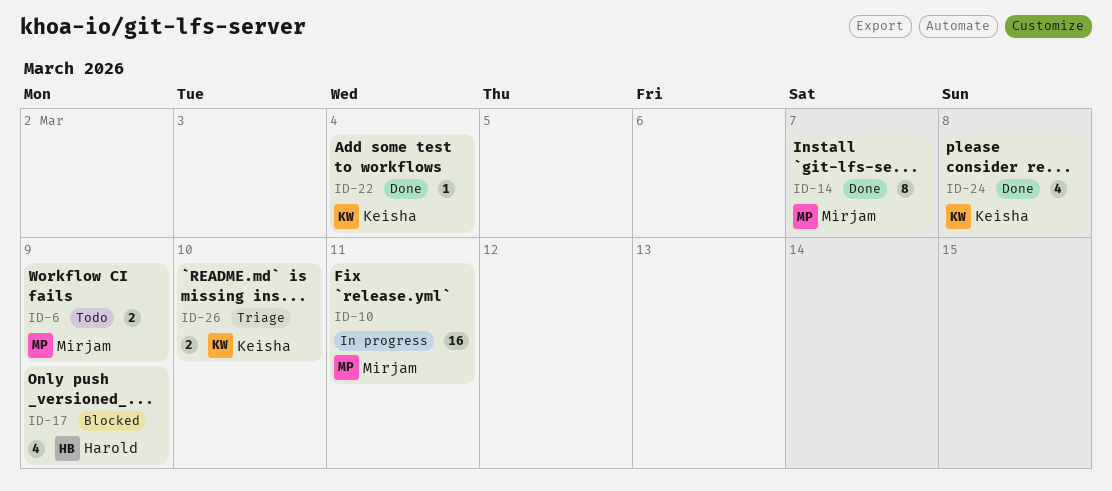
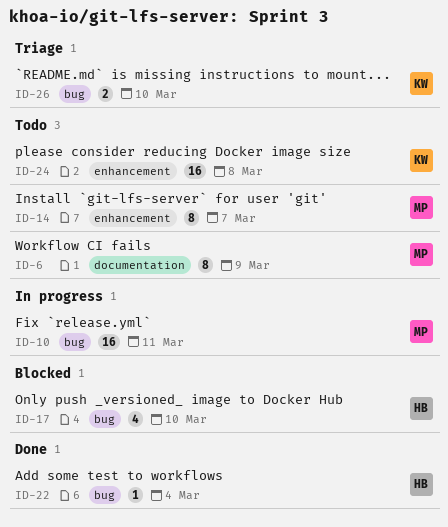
ID-6, estimate: 2 -> 8
ID-14, status: Done -> Todo
ID-17, due: Mar 9 -> Mar 10
ID-22, owner: Keisha -> Harold
ID-24, status: Done -> Todo
ID-24, estimate: 4 -> 16

